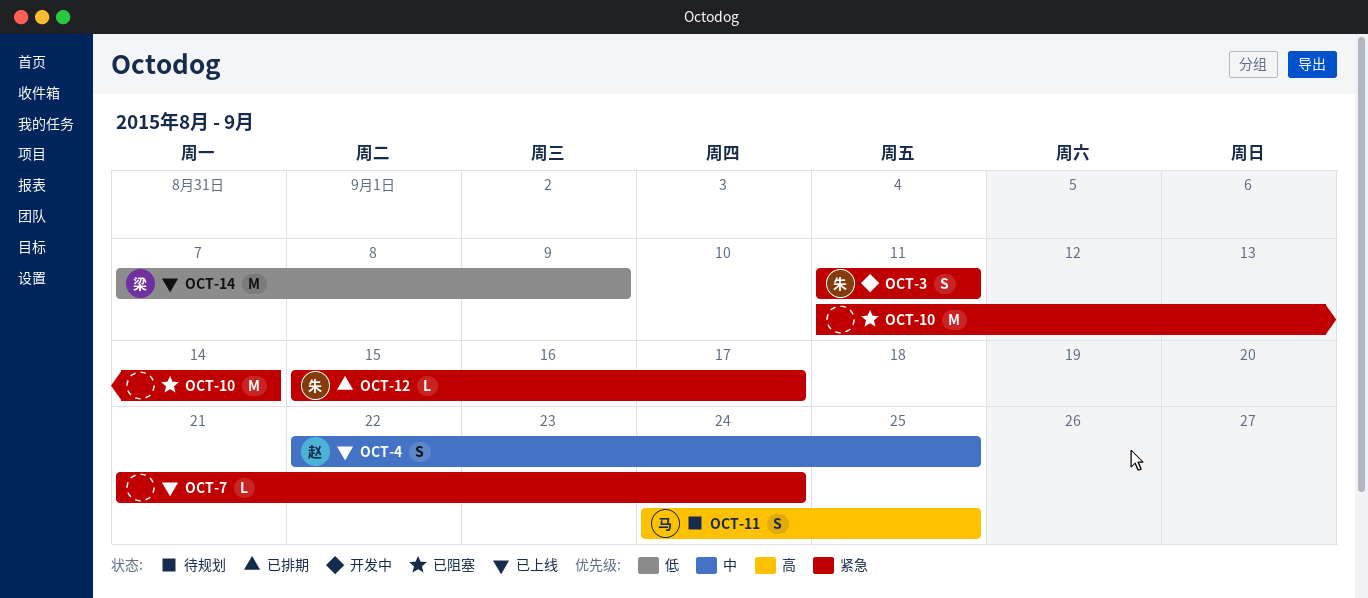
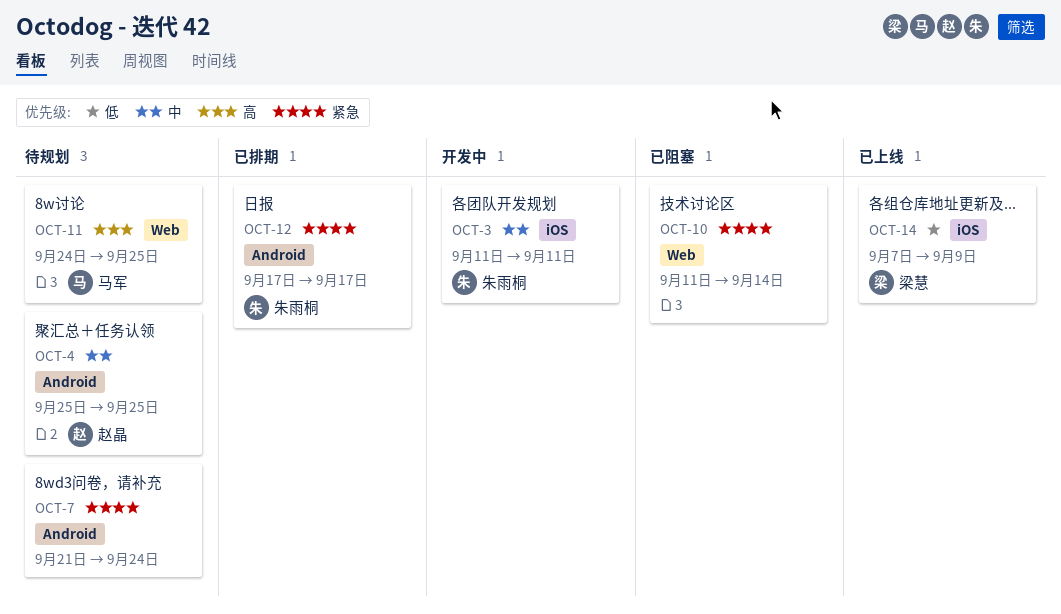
OCT-3, priority: 紧急 -> 中
OCT-4, status: 已上线 -> 待规划
OCT-4, start: Sep 22 -> Sep 25
OCT-7, status: 已上线 -> 待规划
OCT-12, start: Sep 15 -> Sep 17

